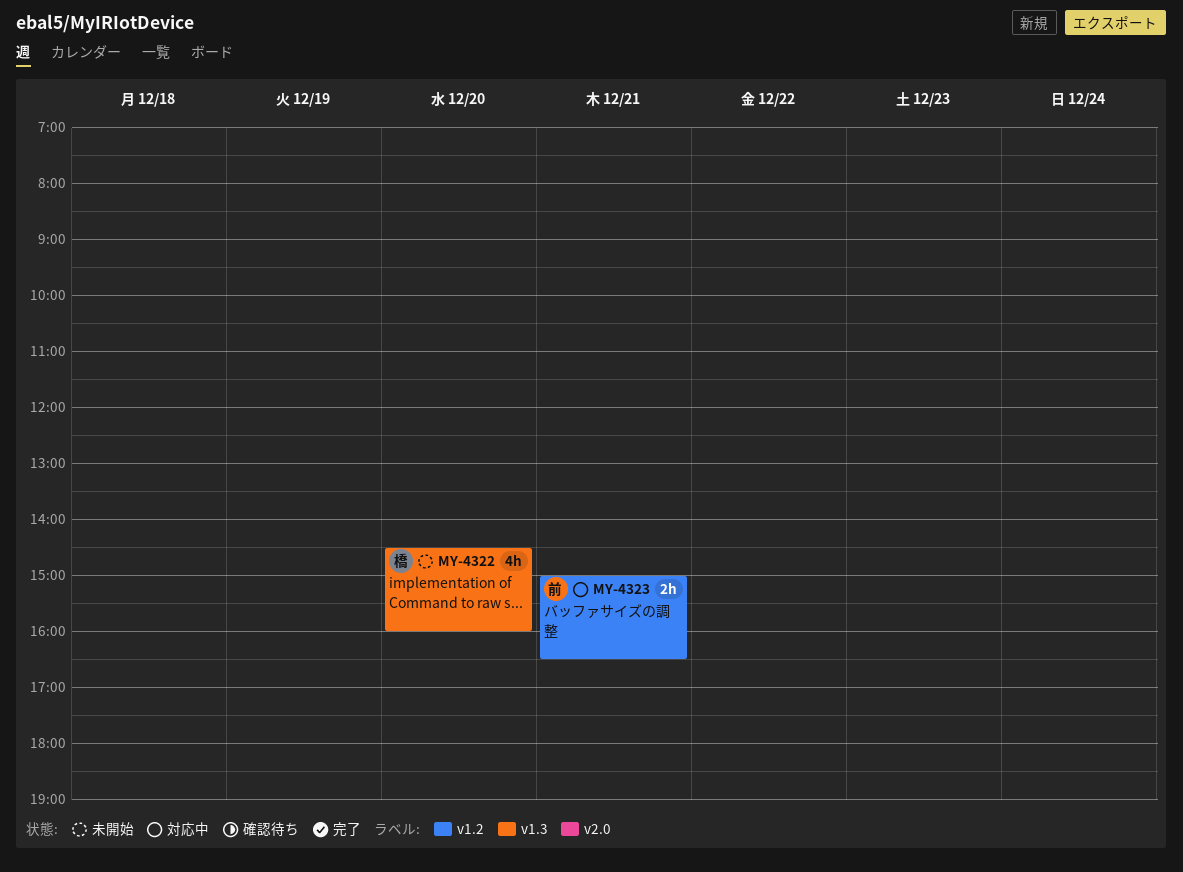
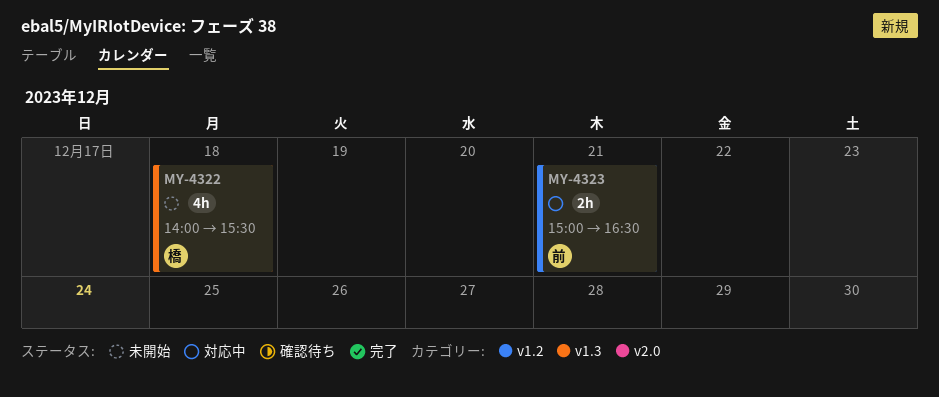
MY-4322, day: Dec 20 -> Dec 18
MY-4322, begins: 14:30 -> 14:00
MY-4322, ends: 16:00 -> 15:30

